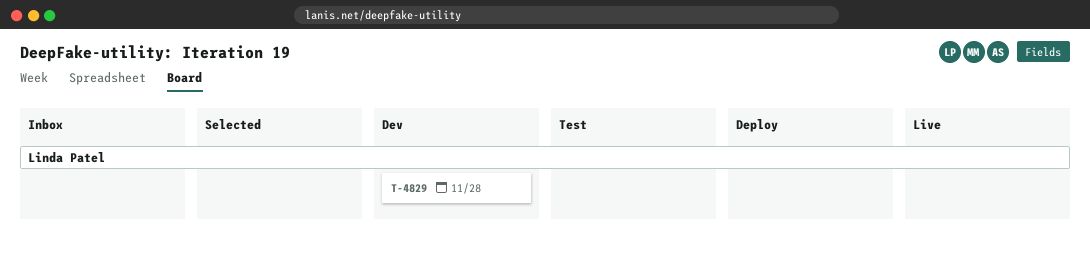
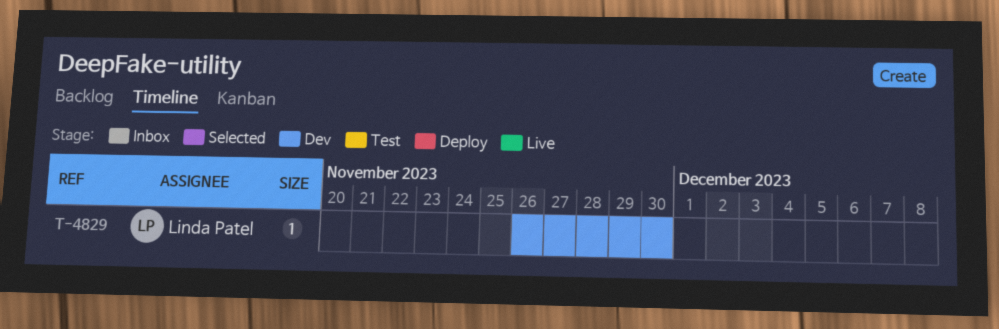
T-4829, due: Nov 28 -> Nov 30

